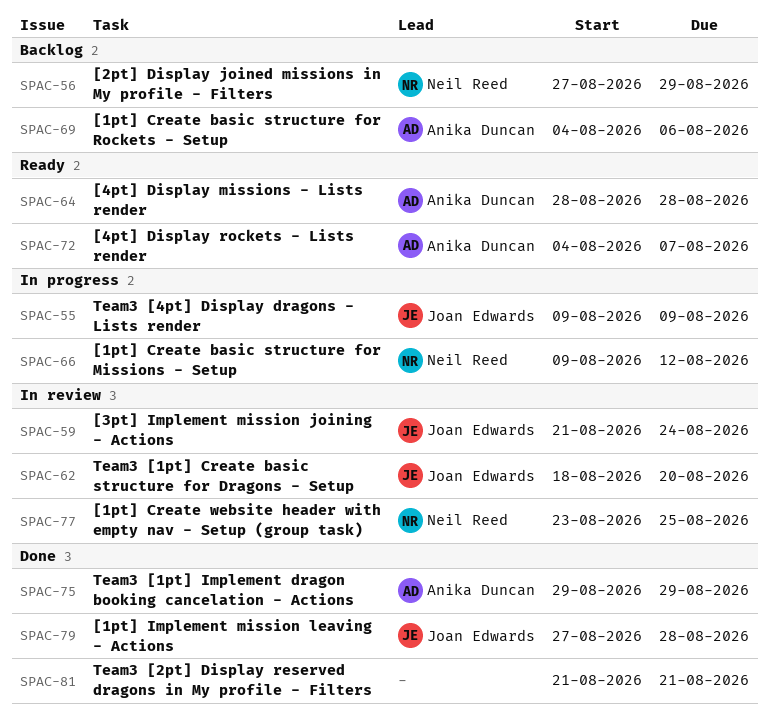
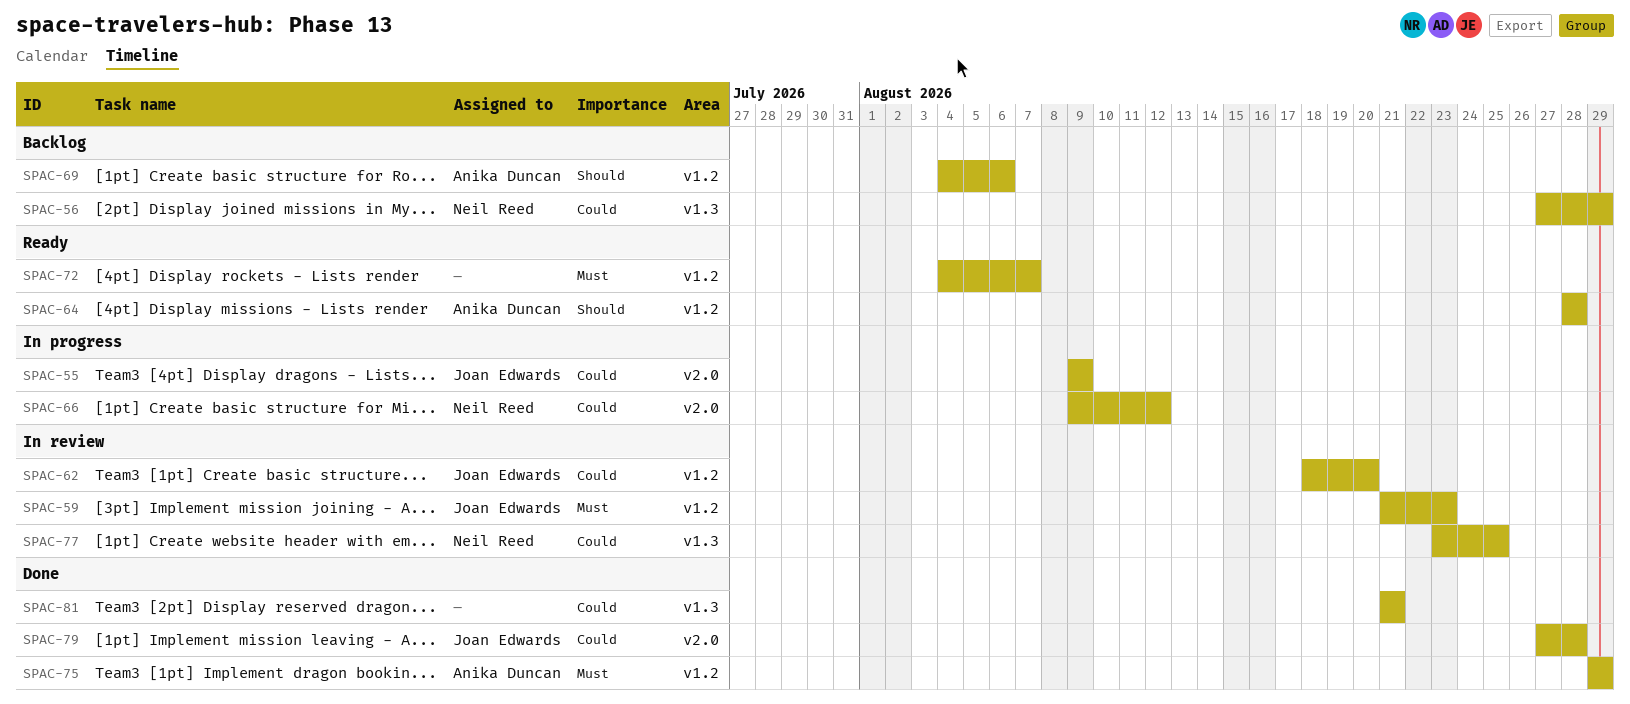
SPAC-59, due: Aug 24 -> Aug 23
SPAC-72, owner: Anika Duncan -> none

